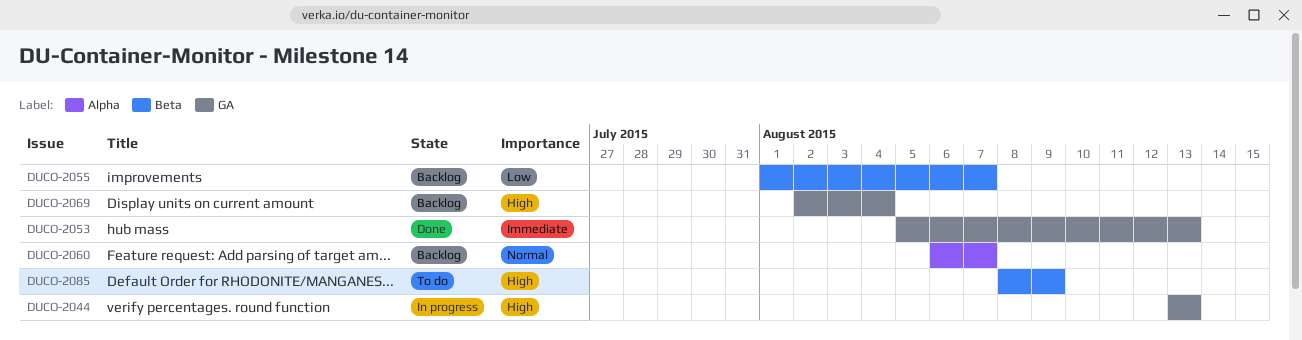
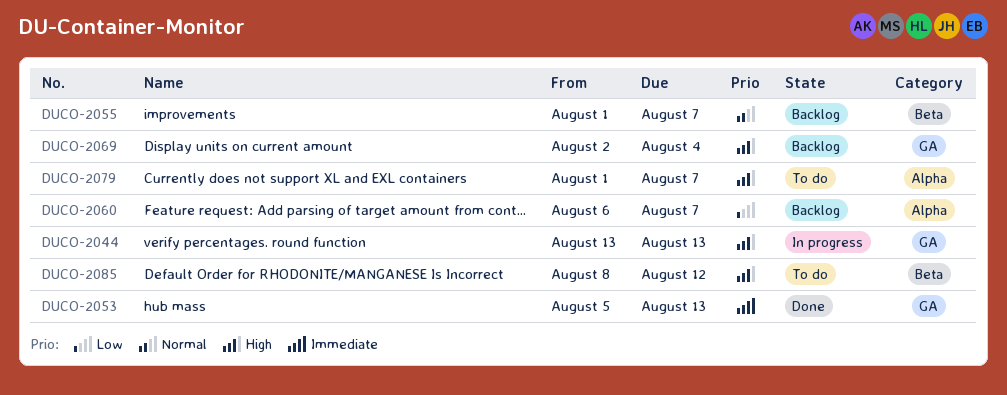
DUCO-2055, priority: Low -> Normal
DUCO-2060, priority: Normal -> Low
DUCO-2079: none -> present
DUCO-2085, due: Aug 9 -> Aug 12

